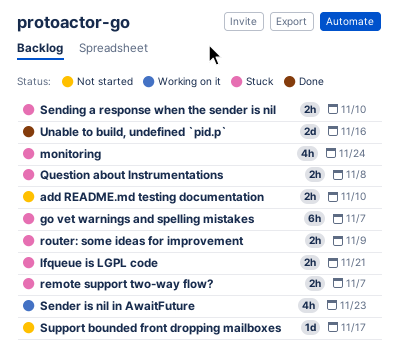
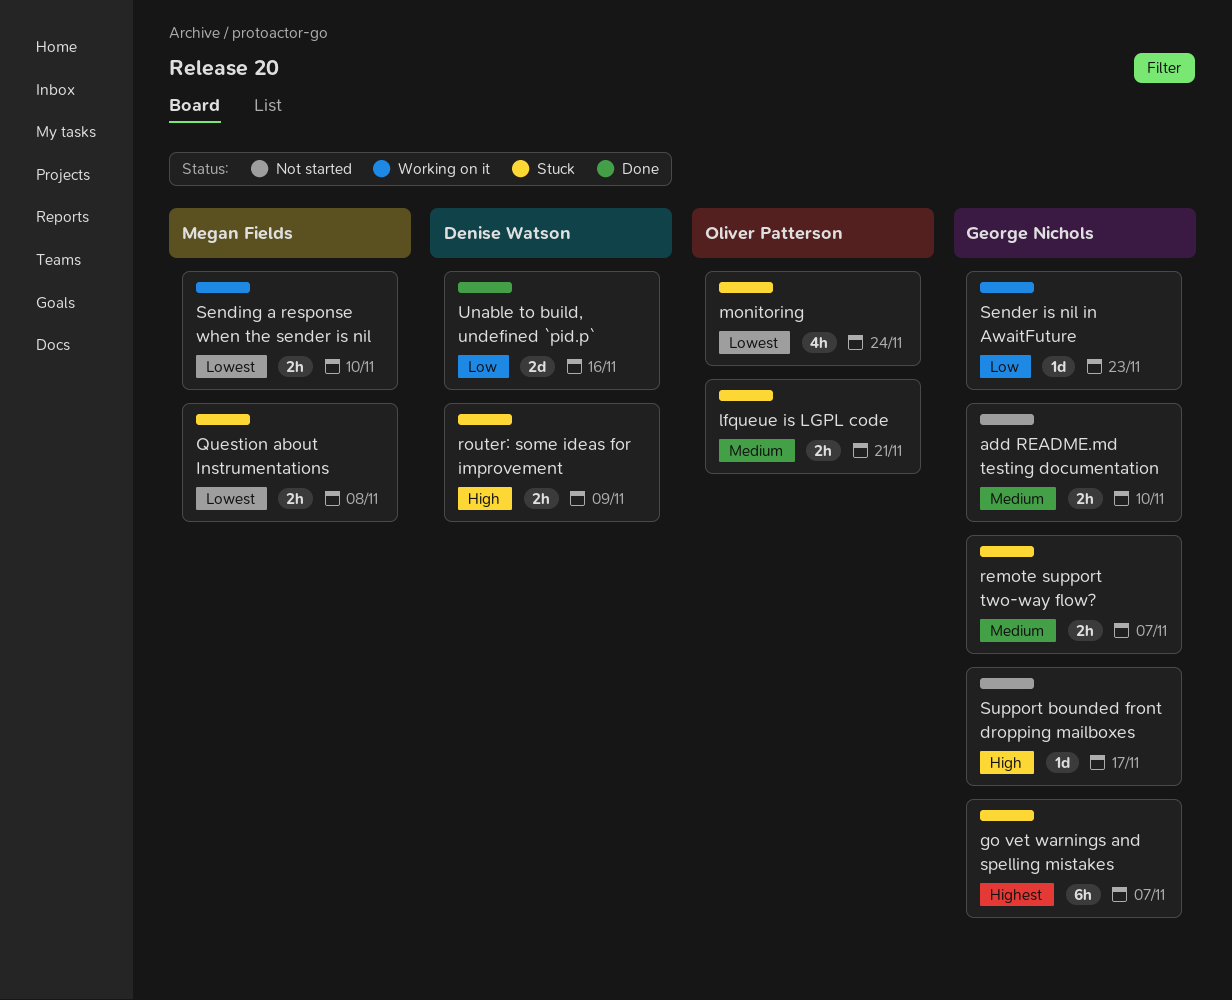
Sender is nil in AwaitFuture, estimate: 4h -> 1d
Sending a response when the sender is nil, status: Stuck -> Working on it

